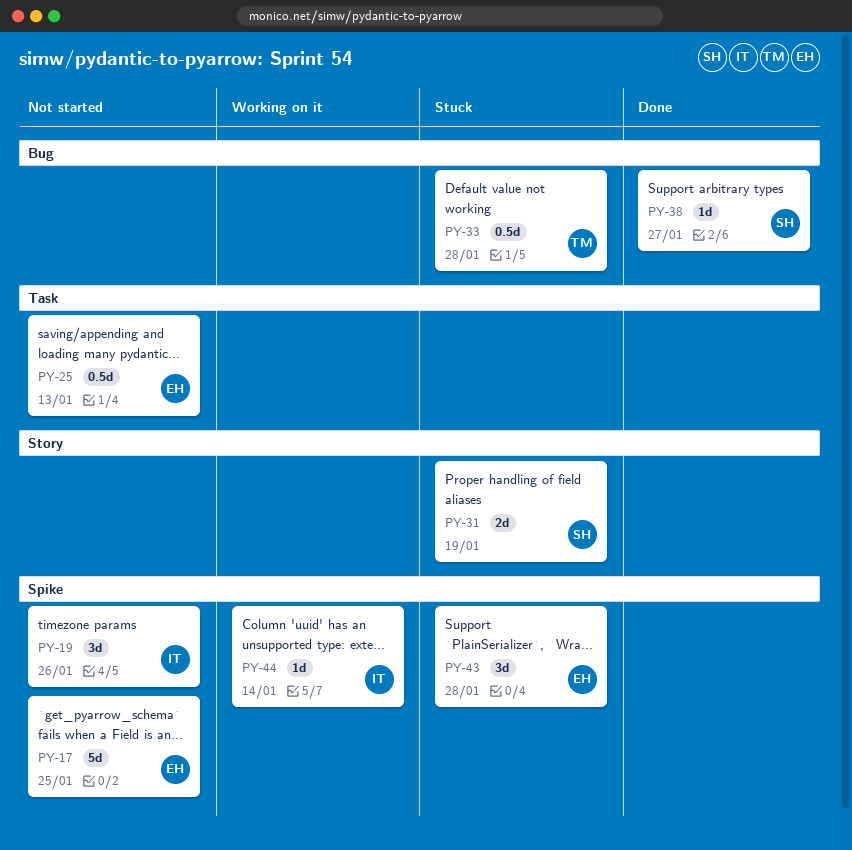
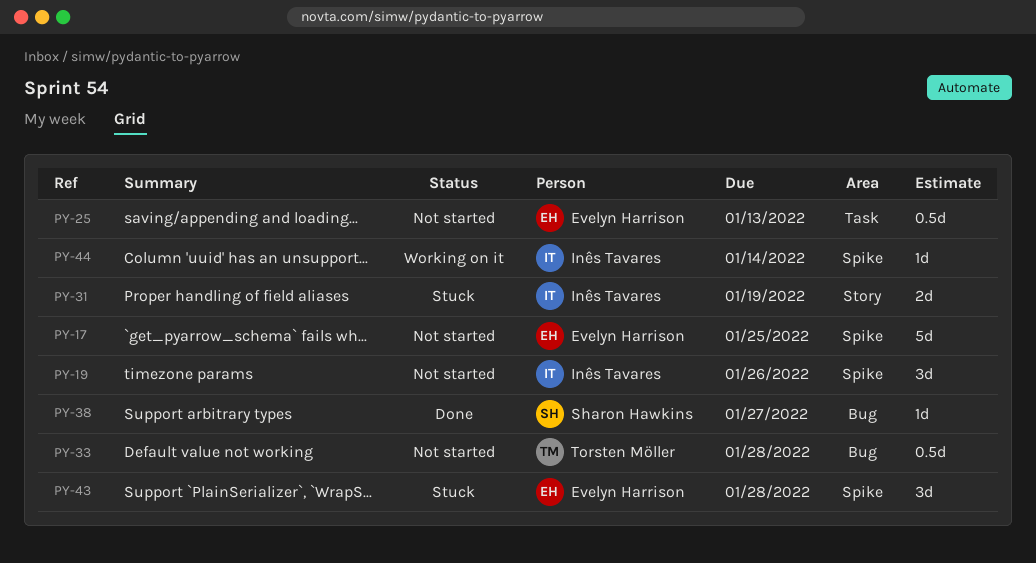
PY-31, owner: Sharon Hawkins -> Inês Tavares
PY-33, status: Stuck -> Not started

